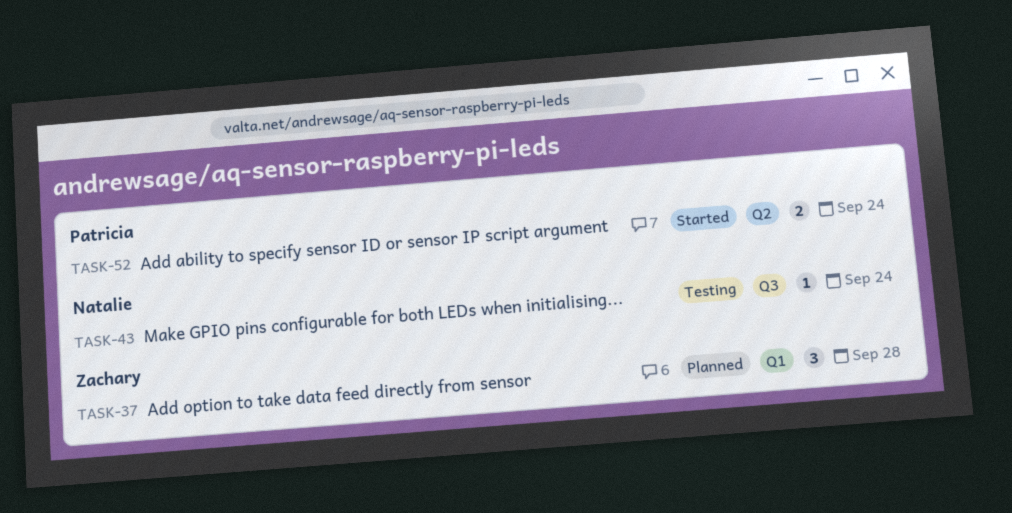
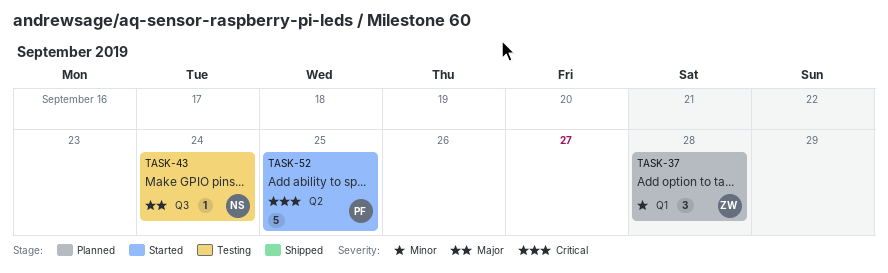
TASK-52, estimate: 2 -> 5
TASK-52, due: Sep 24 -> Sep 25

